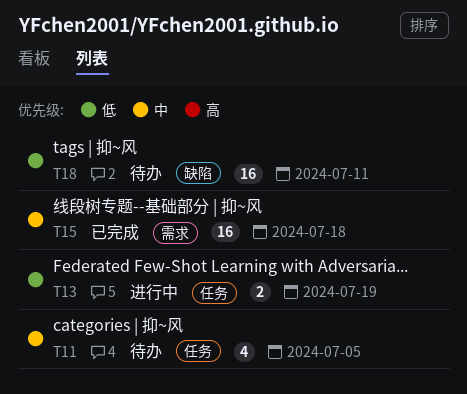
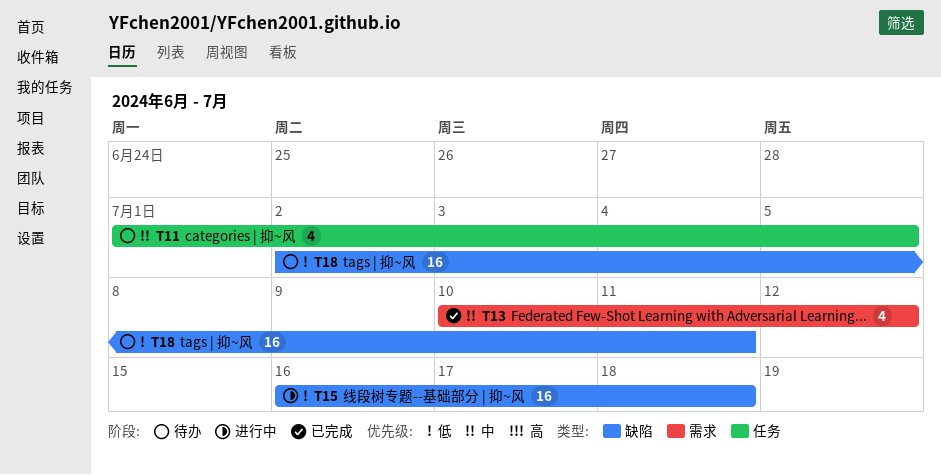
T13, status: 进行中 -> 已完成
T13, priority: 低 -> 中
T13, label: 任务 -> 需求
T13, estimate: 2 -> 4
T13, due: Jul 19 -> Jul 12
T15, status: 已完成 -> 进行中
T15, priority: 中 -> 低
T15, label: 需求 -> 缺陷

